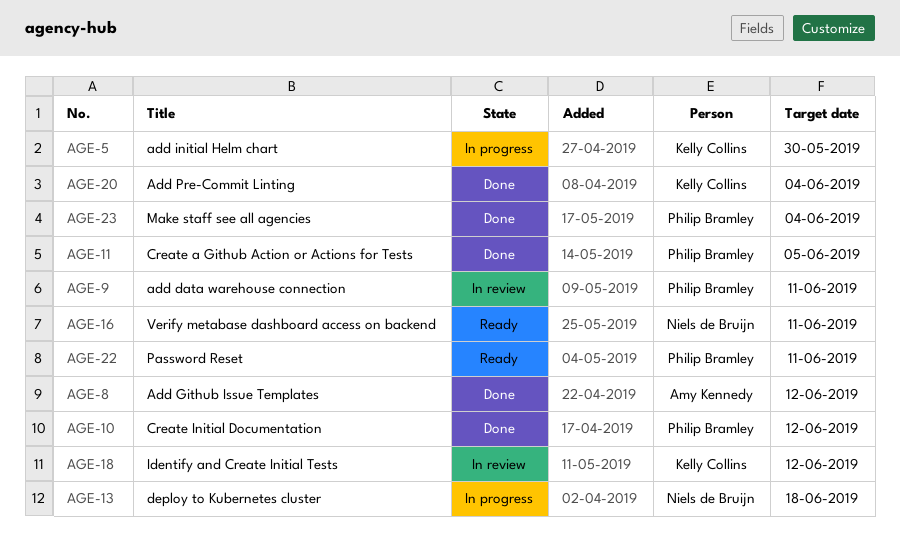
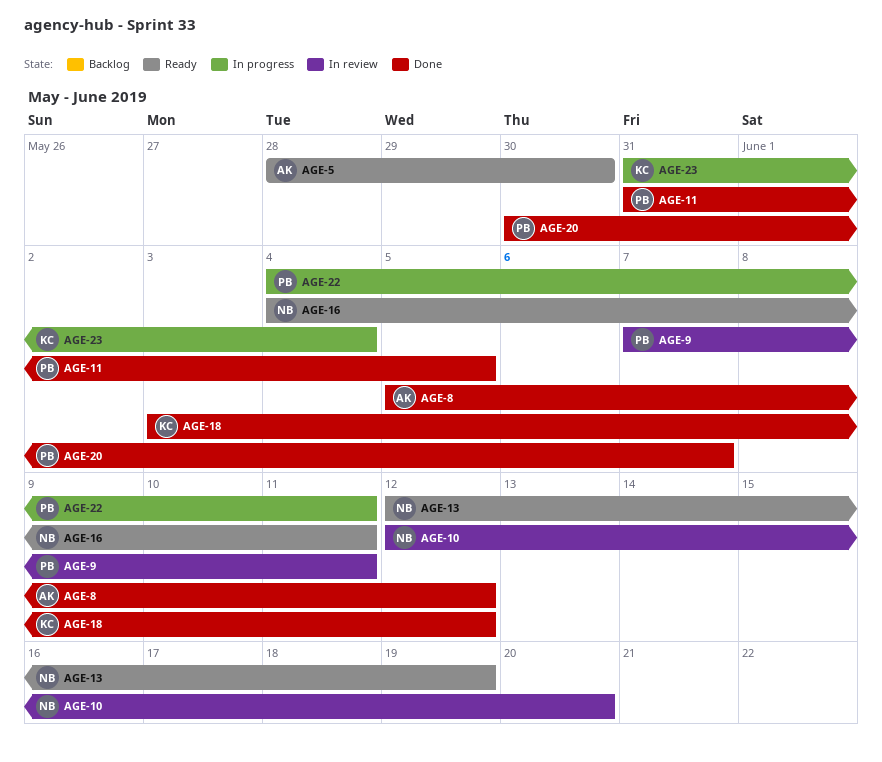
AGE-5, status: In progress -> Ready
AGE-5, owner: Kelly Collins -> Amy Kennedy
AGE-10, status: Done -> In review
AGE-10, owner: Philip Bramley -> Niels de Bruijn
AGE-10, due: Jun 12 -> Jun 20
AGE-13, status: In progress -> Ready
AGE-13, due: Jun 18 -> Jun 19
AGE-18, status: In review -> Done
AGE-20, owner: Kelly Collins -> Philip Bramley
AGE-20, due: Jun 4 -> Jun 7
AGE-22, status: Ready -> In progress
AGE-23, status: Done -> In progress
AGE-23, owner: Philip Bramley -> Kelly Collins

